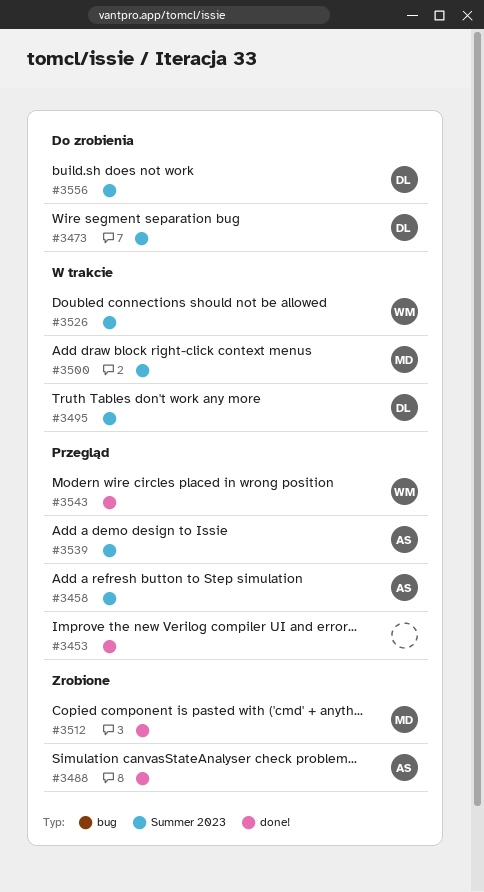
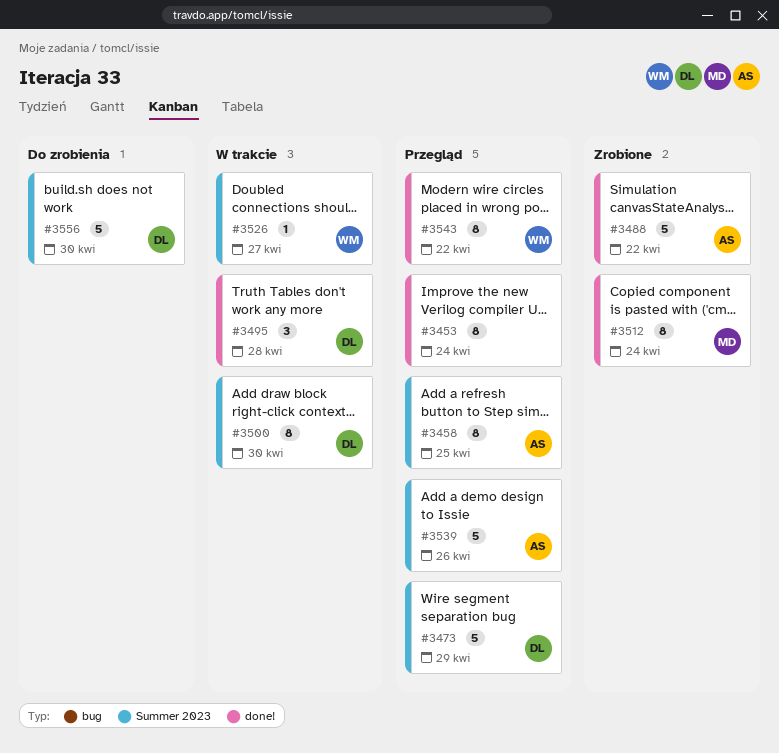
#3473, status: Do zrobienia -> Przegląd
#3495, label: Summer 2023 -> done!
#3500, owner: MD -> DL

